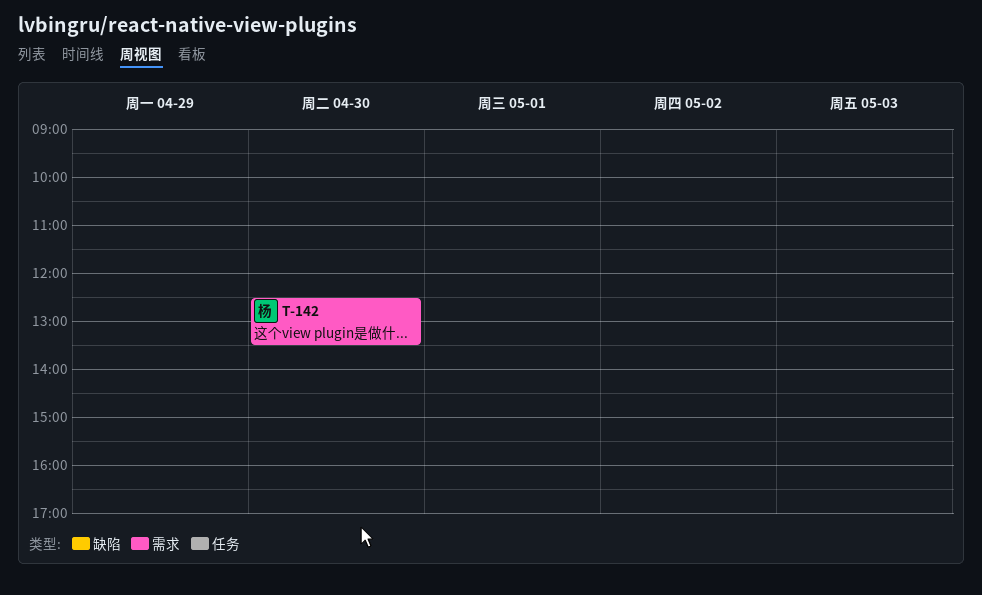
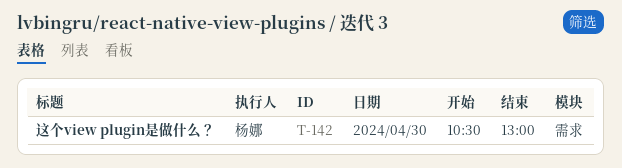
T-142, begins: 12:30 -> 10:30
T-142, ends: 13:30 -> 13:00

